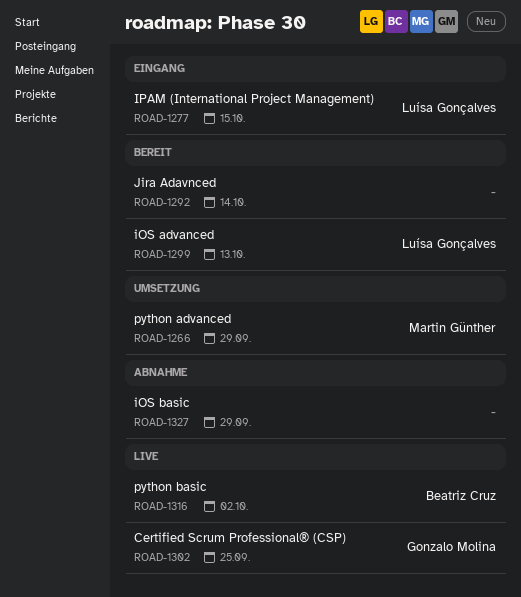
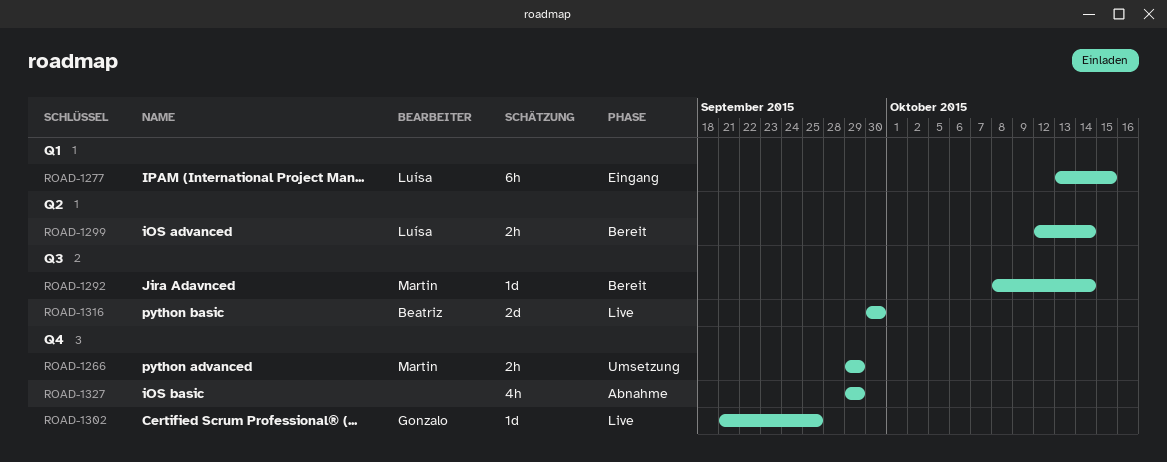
ROAD-1292, owner: none -> Martin Günther
ROAD-1299, due: Oct 13 -> Oct 14
ROAD-1316, due: Oct 2 -> Sep 30

